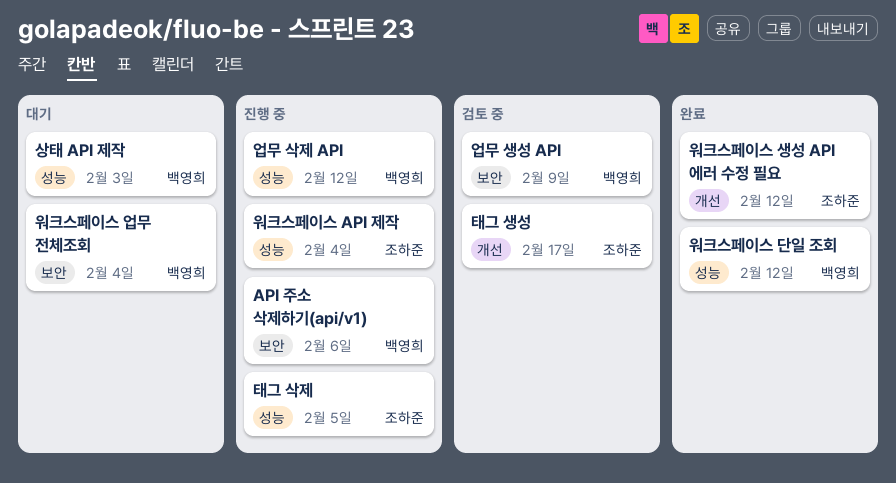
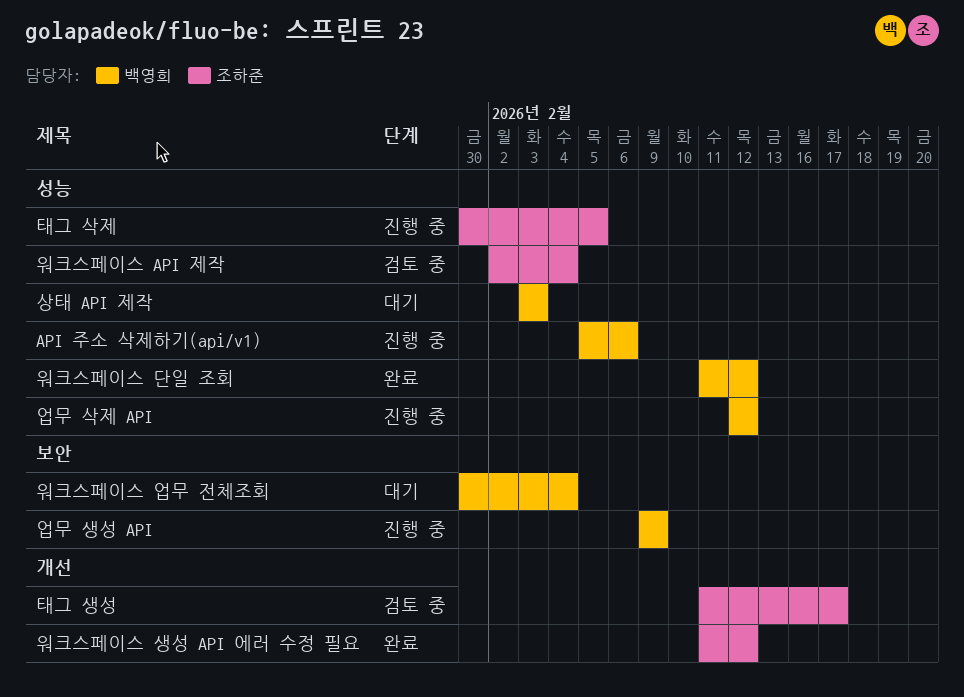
API 주소 삭제하기(api/v1), label: 보안 -> 성능
업무 생성 API, status: 검토 중 -> 진행 중
워크스페이스 API 제작, status: 진행 중 -> 검토 중

